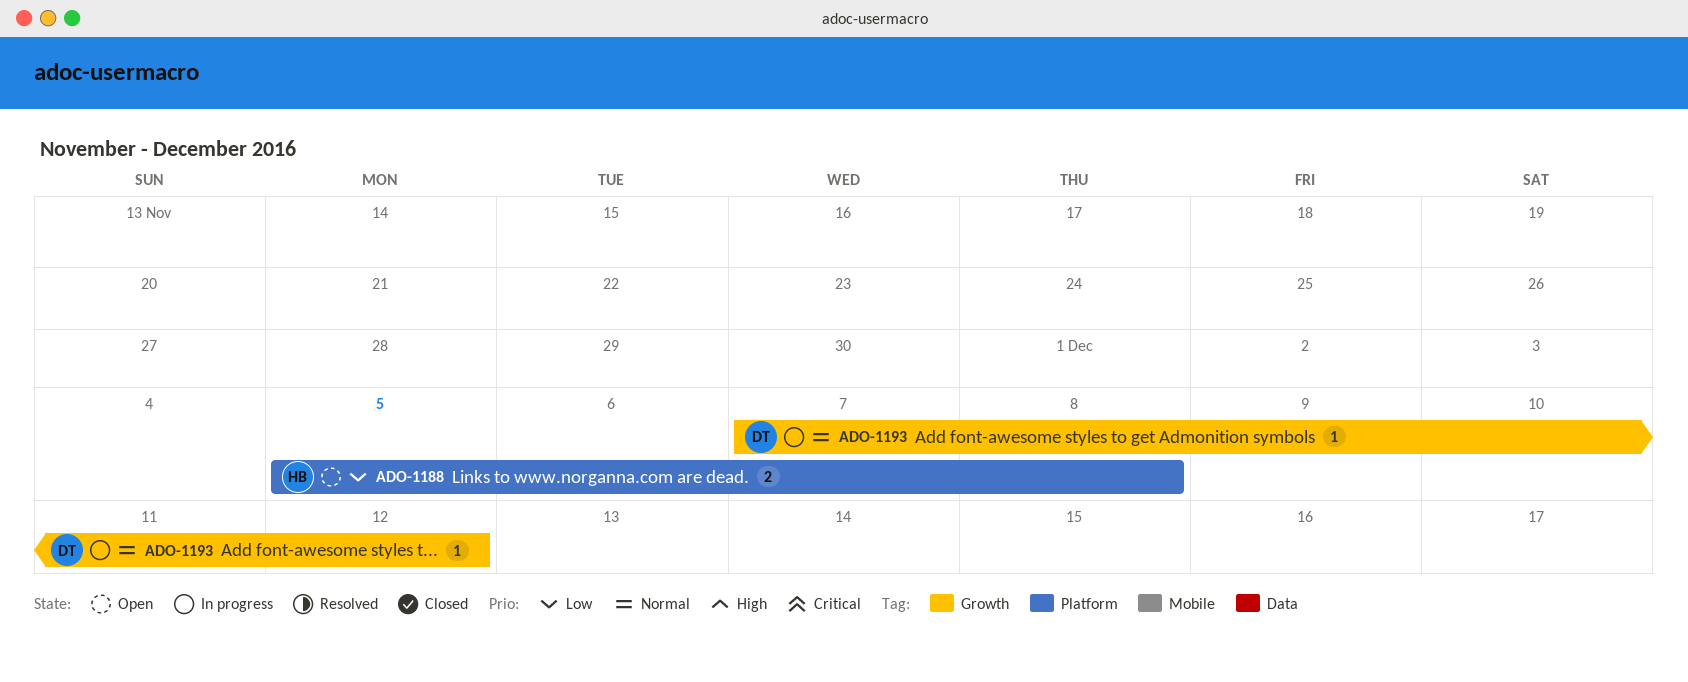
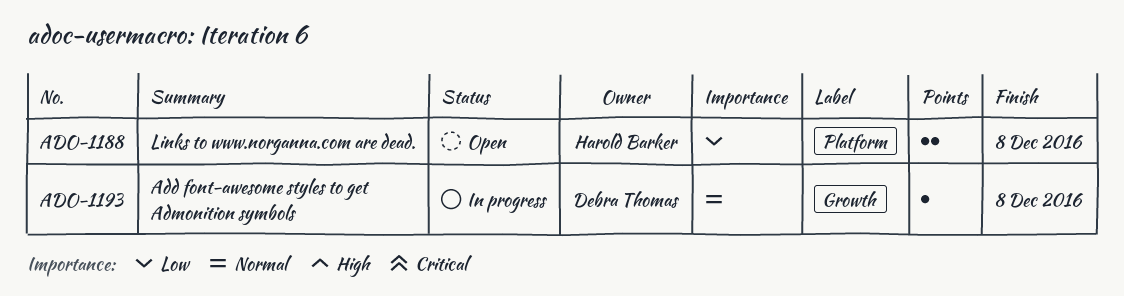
ADO-1193, due: Dec 12 -> Dec 8

